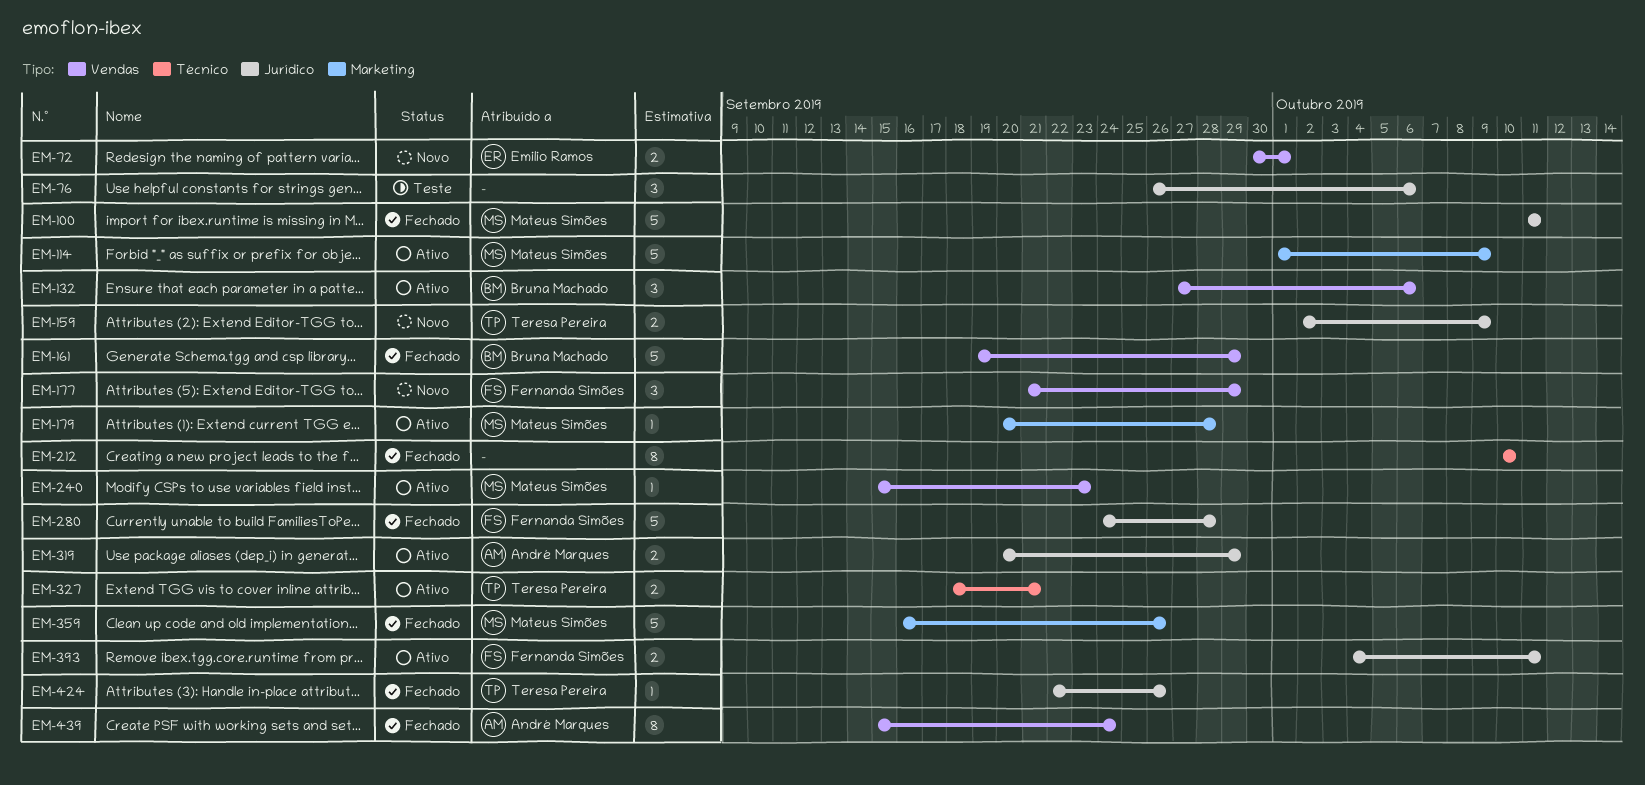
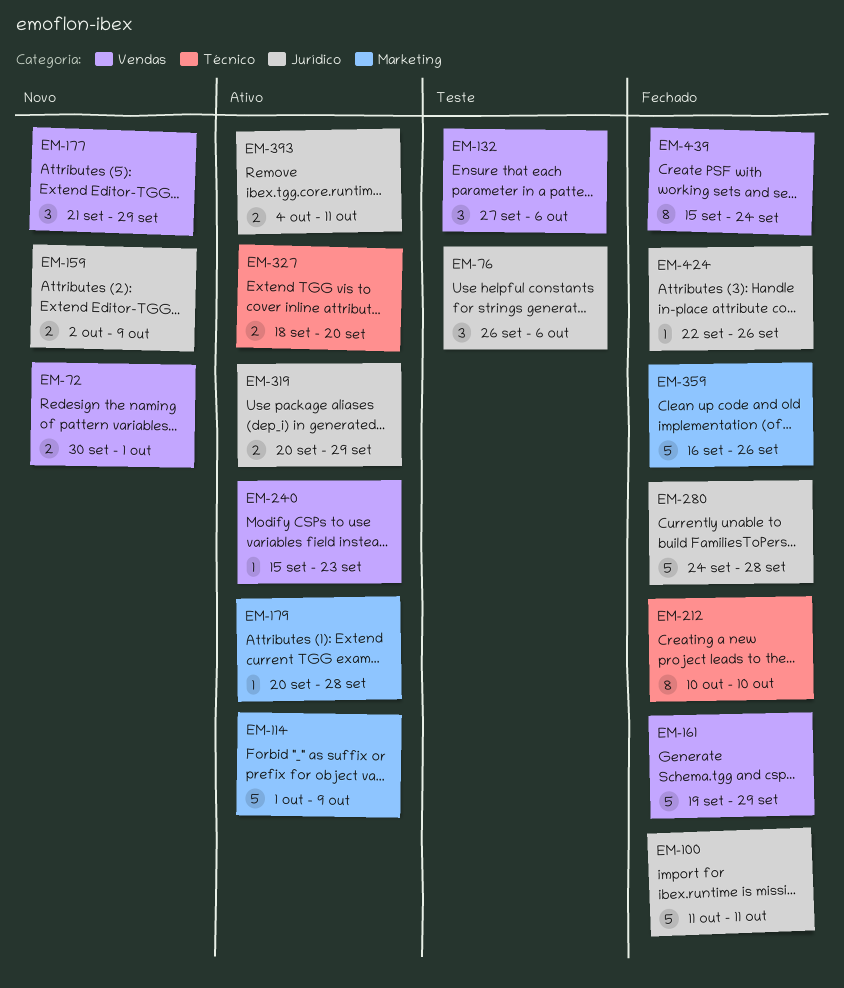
EM-132, status: Ativo -> Teste
EM-327, due: Sep 21 -> Sep 20

